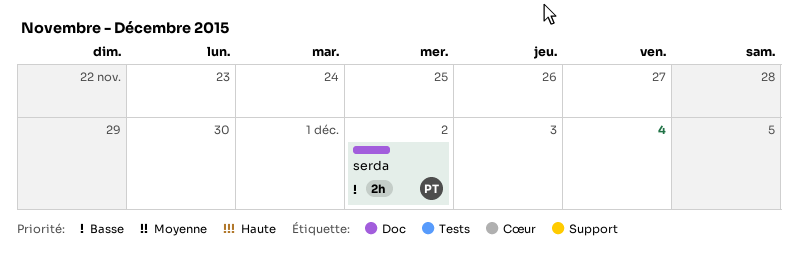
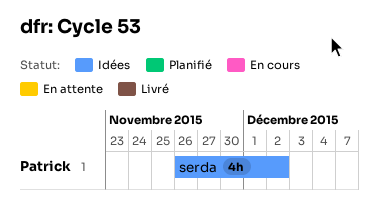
serda, estimate: 2h -> 4h

